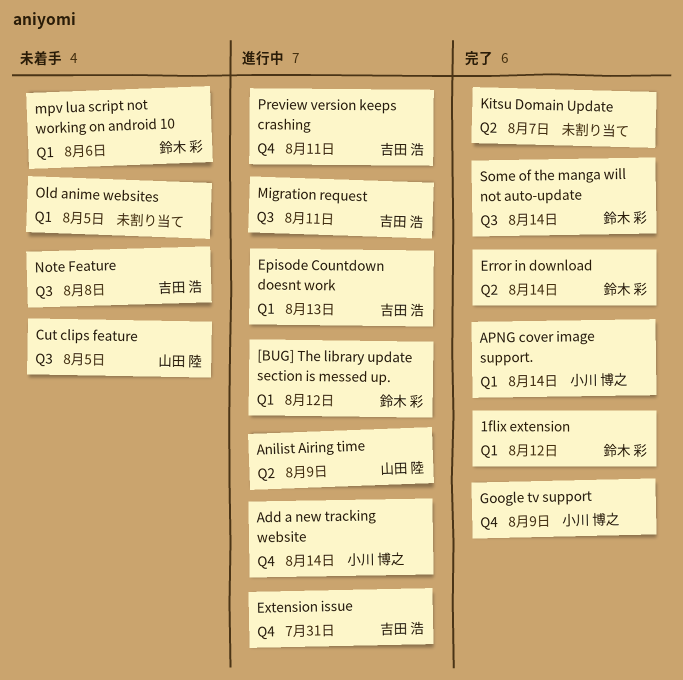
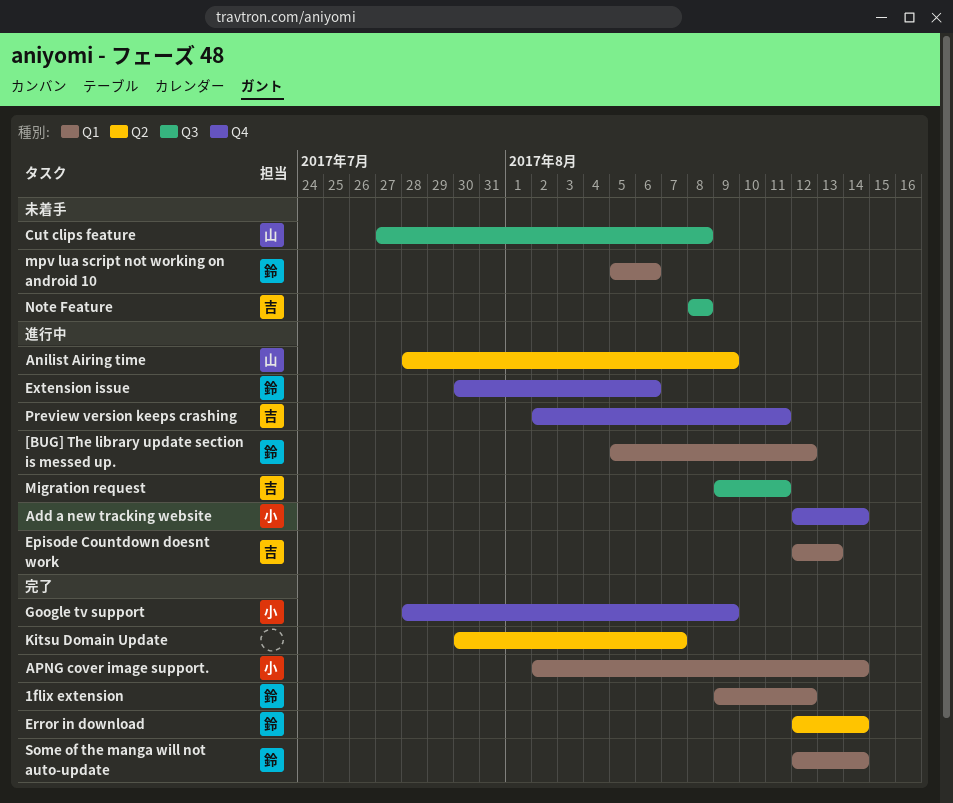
Cut clips feature, due: Aug 5 -> Aug 8
Extension issue, owner: 吉田 浩 -> 鈴木 彩
Extension issue, due: Jul 31 -> Aug 6
Old anime websites: present -> none
Some of the manga will not auto-update, label: Q3 -> Q1

